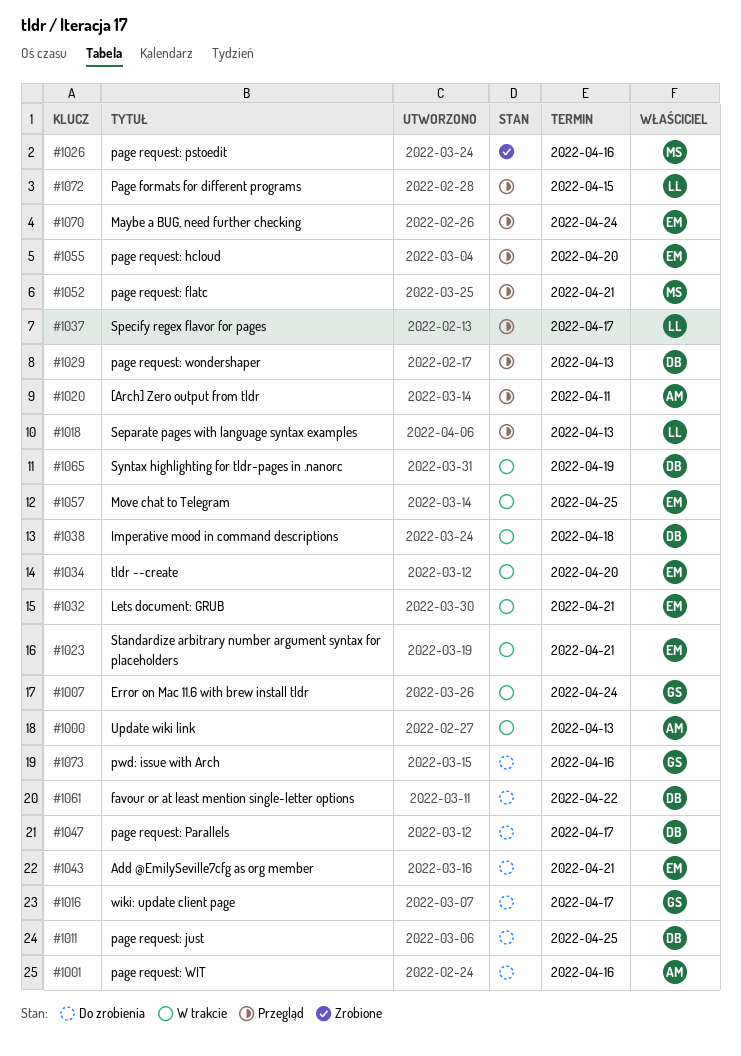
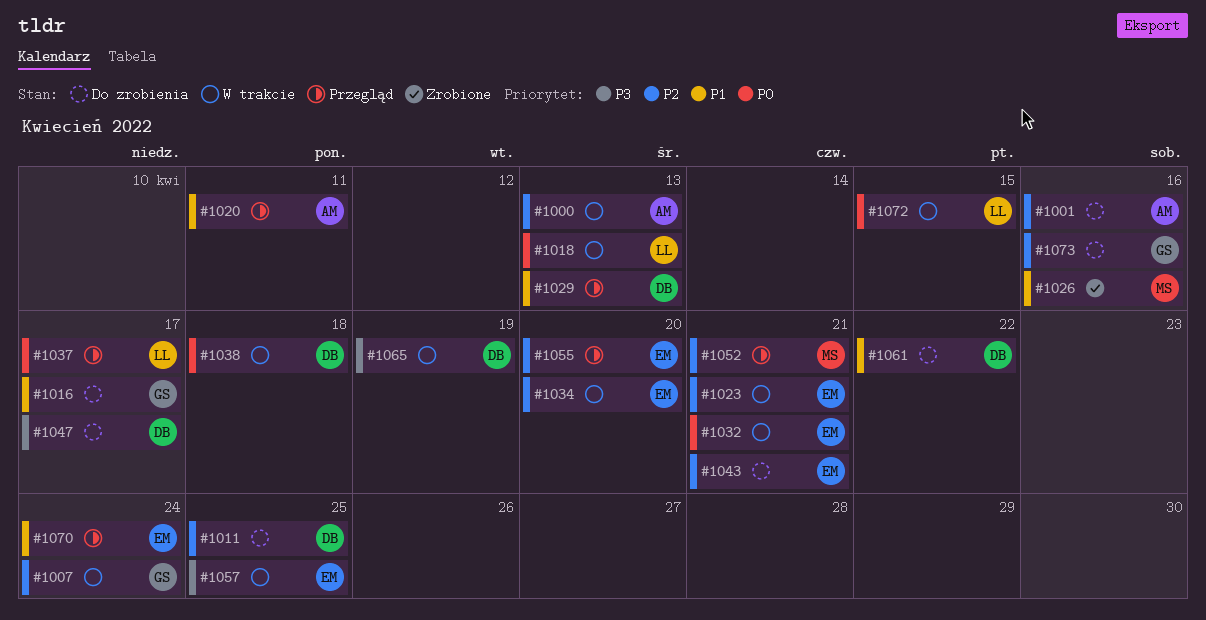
#1018, status: Przegląd -> W trakcie
#1072, status: Przegląd -> W trakcie

